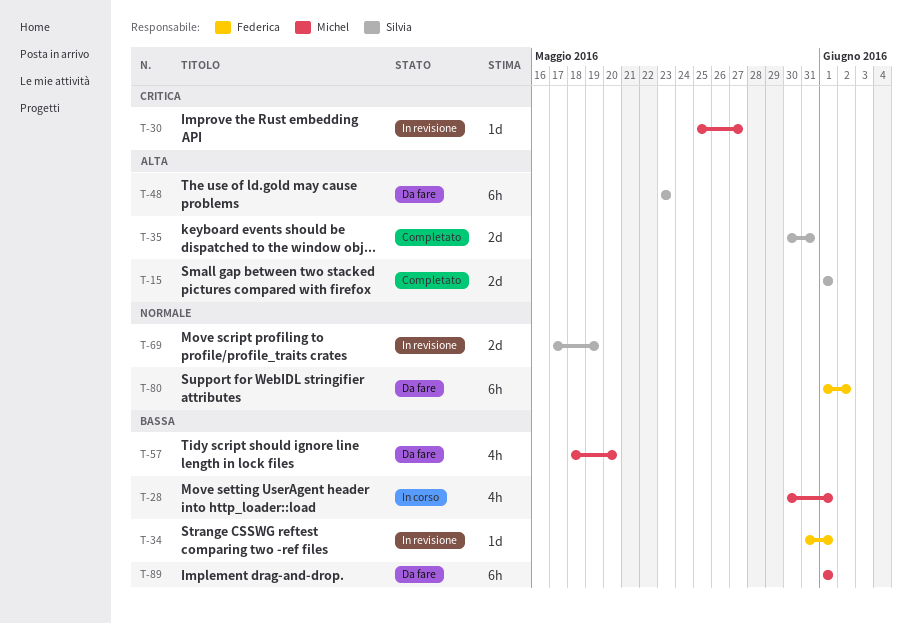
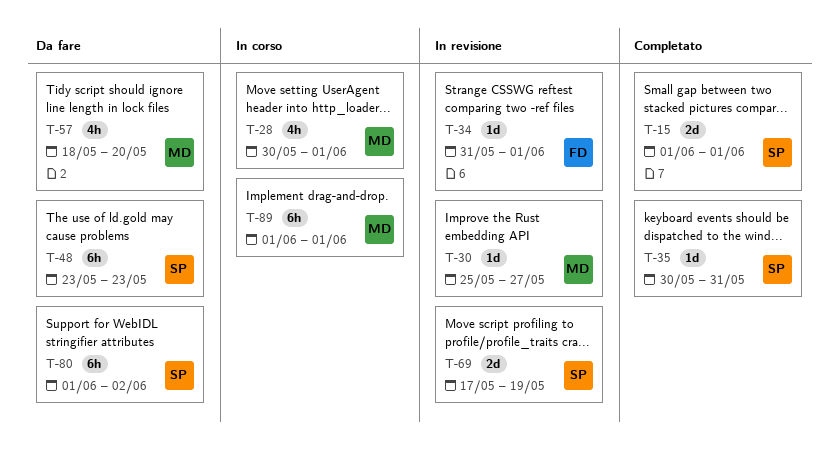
T-35, estimate: 2d -> 1d
T-80, owner: Federica -> Silvia
T-89, status: Da fare -> In corso

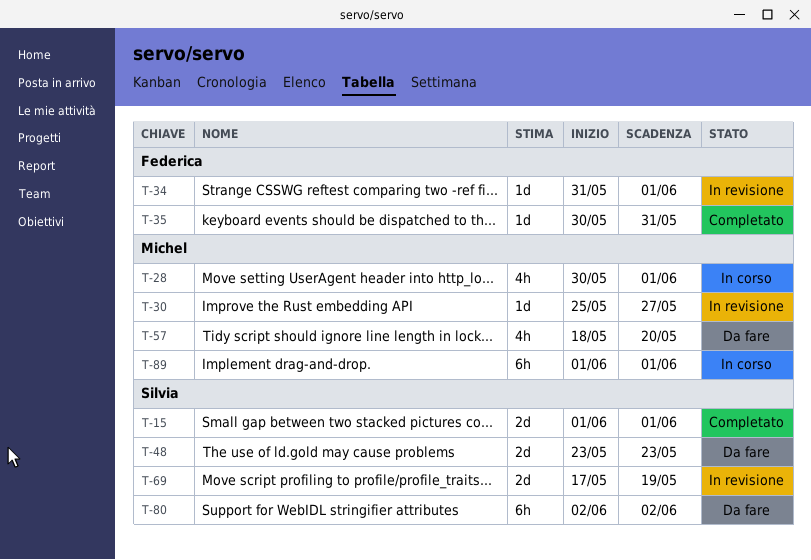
T-35, owner: Silvia -> Federica
T-48, estimate: 6h -> 2d
T-80, start: Jun 1 -> Jun 2

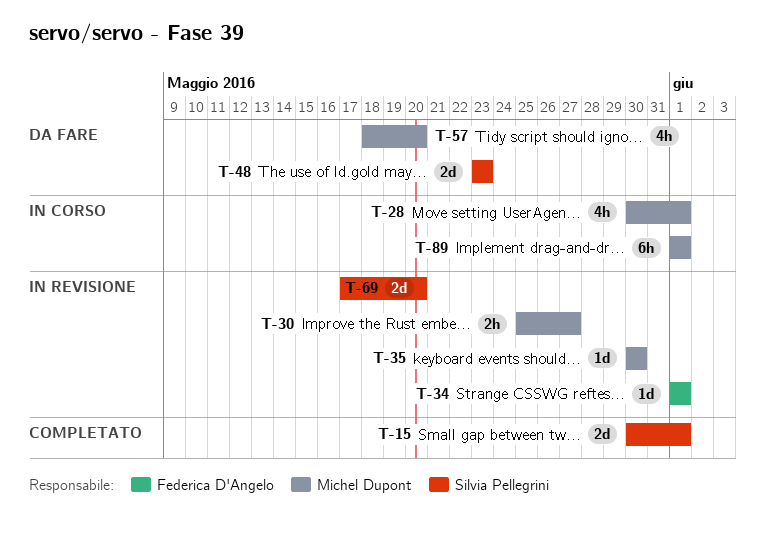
T-15, start: Jun 1 -> May 30
T-30, estimate: 1d -> 2h
T-34, start: May 31 -> Jun 1
T-35, status: Completato -> In revisione
T-35, owner: Federica D'Angelo -> Michel Dupont
T-35, due: May 31 -> May 30
T-69, due: May 19 -> May 20
T-80: present -> none

